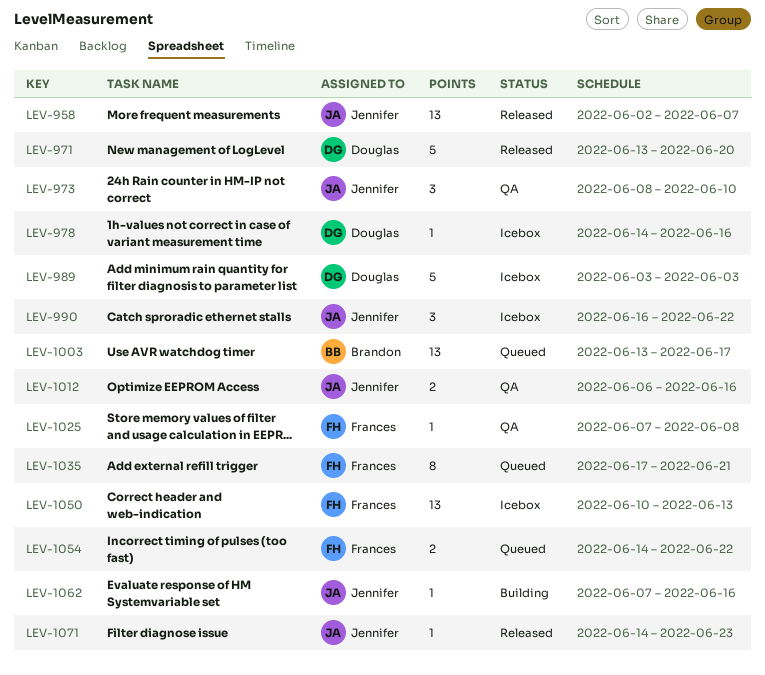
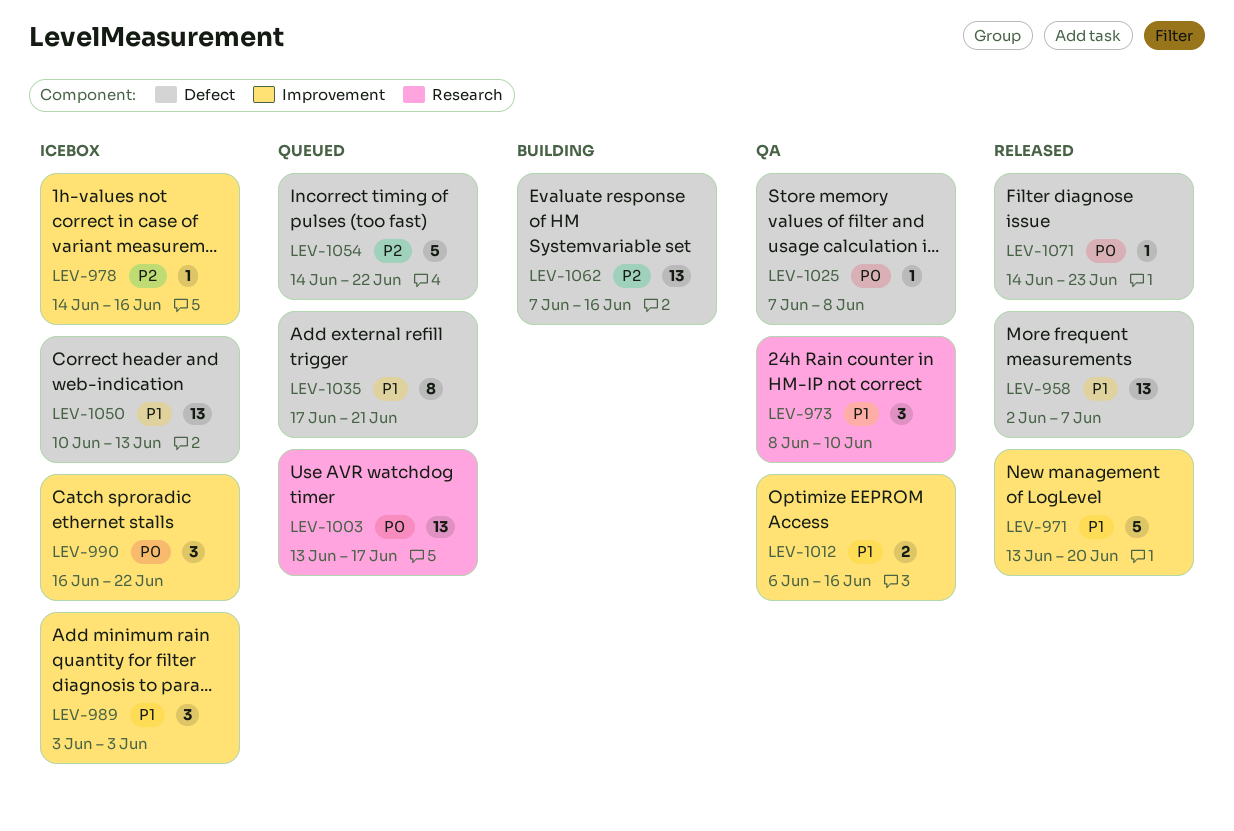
LEV-989, estimate: 5 -> 3
LEV-1054, estimate: 2 -> 5
LEV-1062, estimate: 1 -> 13

